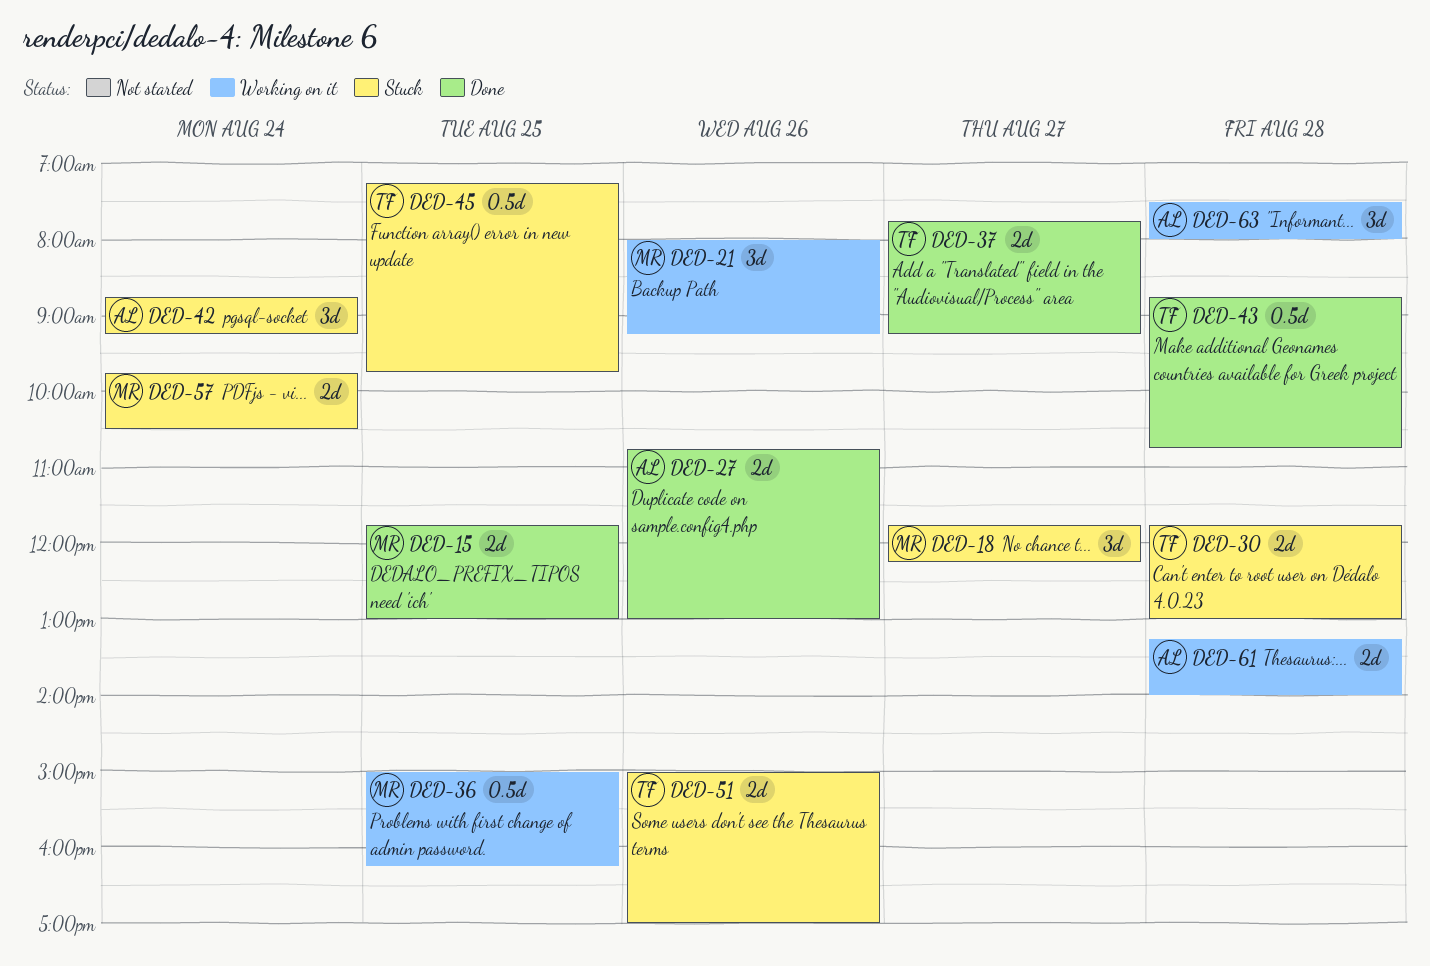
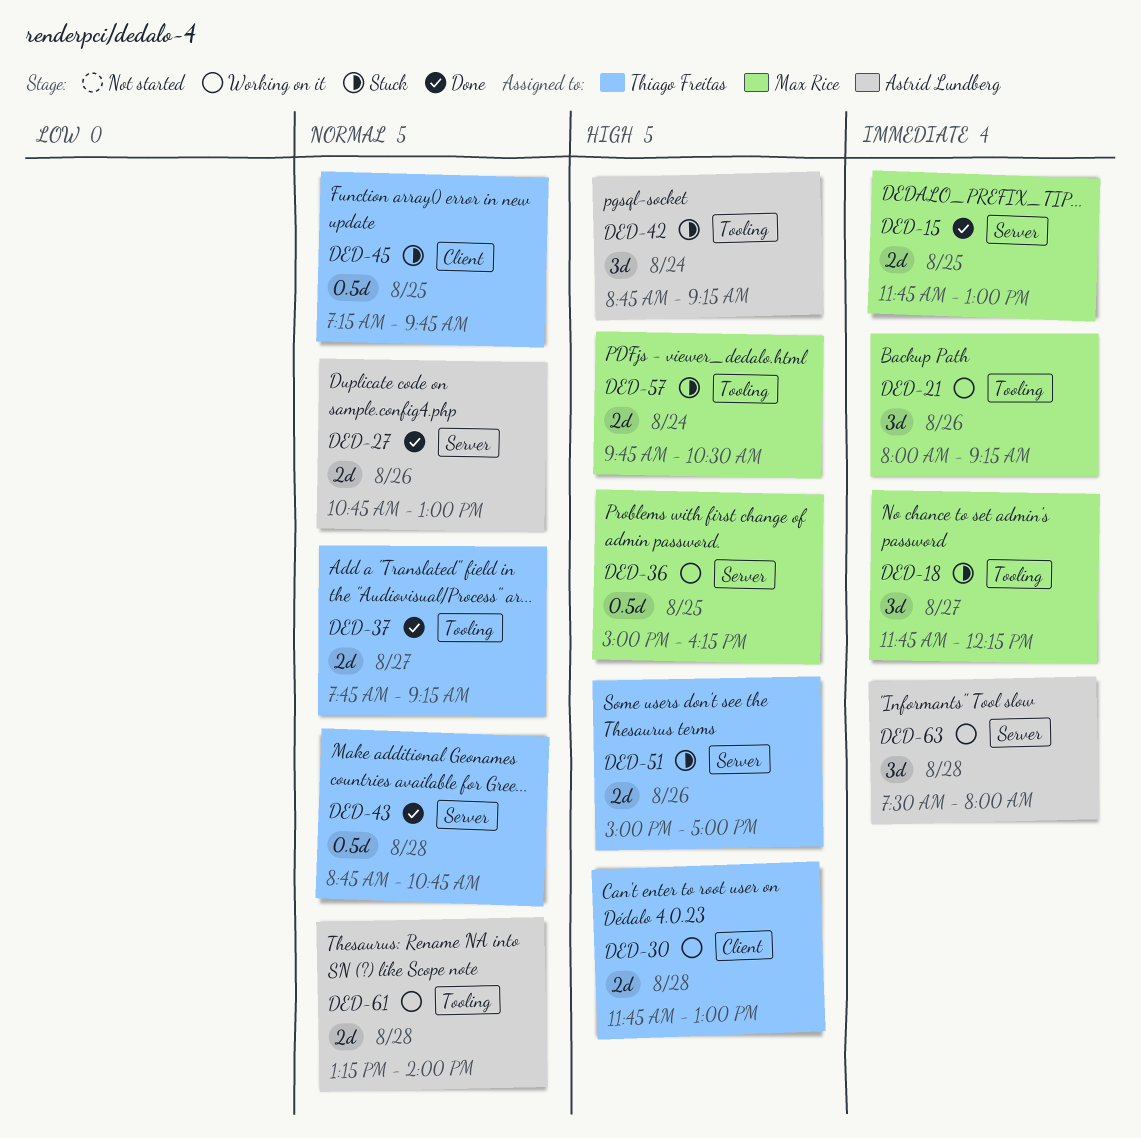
DED-30, status: Stuck -> Working on it

